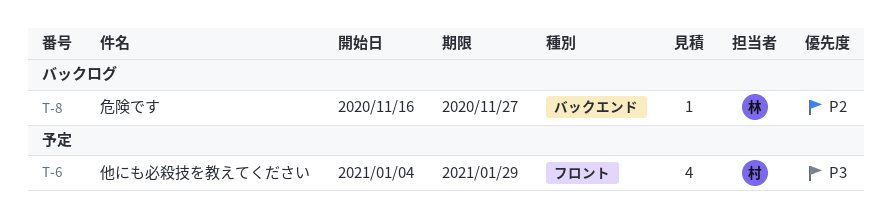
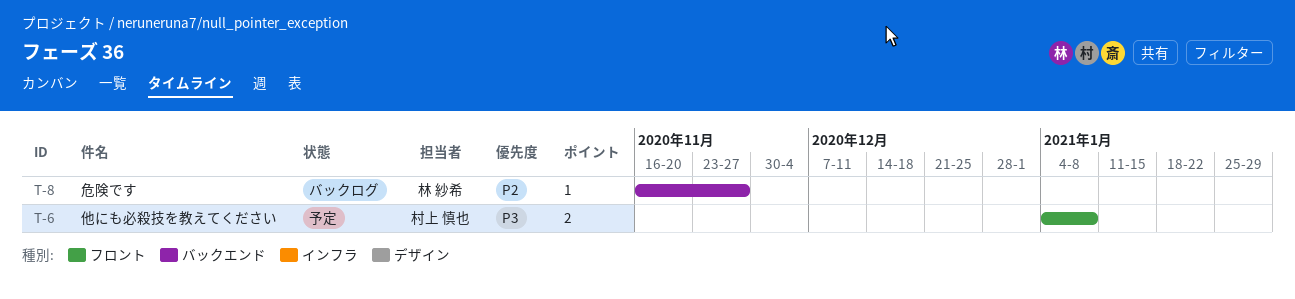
T-6, estimate: 4 -> 2
T-6, due: Jan 29 -> Jan 8

